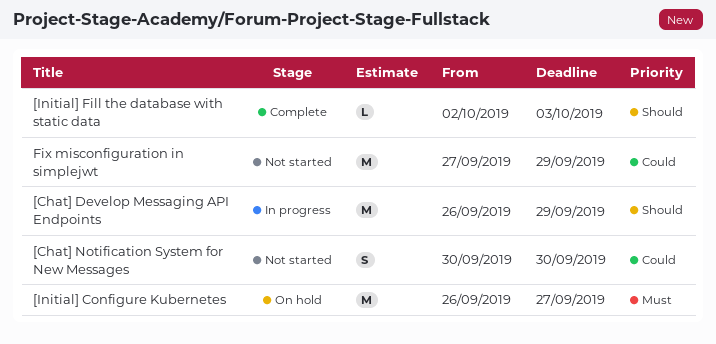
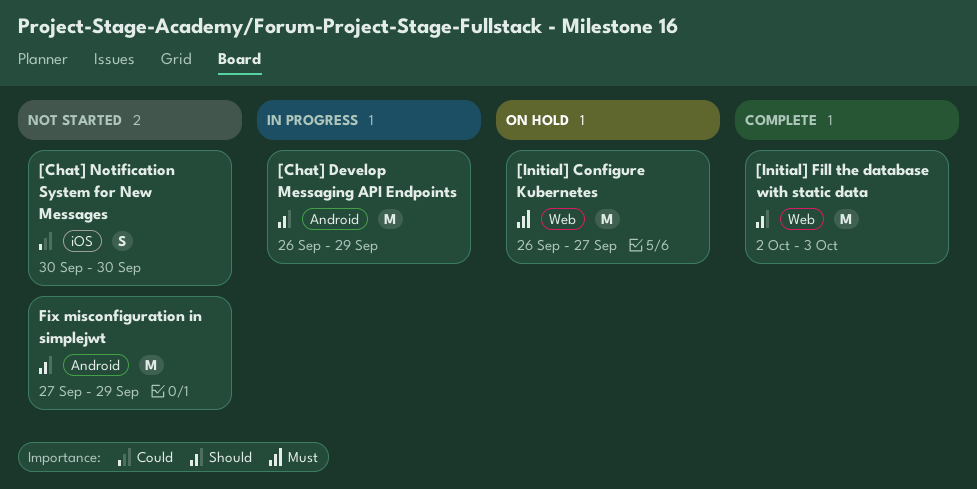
[Initial] Fill the database with static data, estimate: L -> M
Fix misconfiguration in simplejwt, priority: Could -> Should

